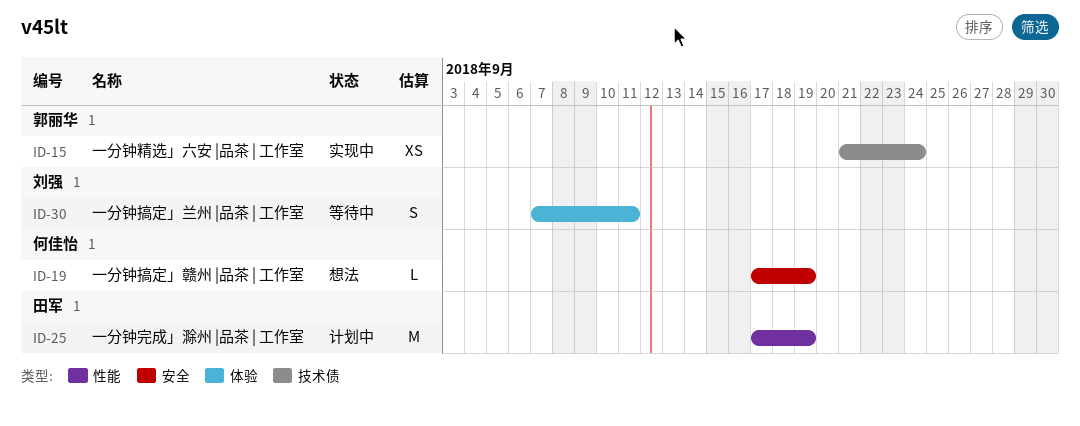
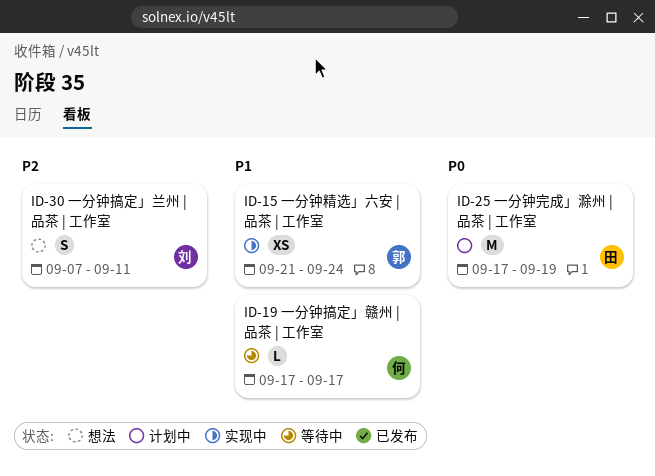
ID-19, status: 想法 -> 等待中
ID-19, due: Sep 19 -> Sep 17
ID-30, status: 等待中 -> 想法

